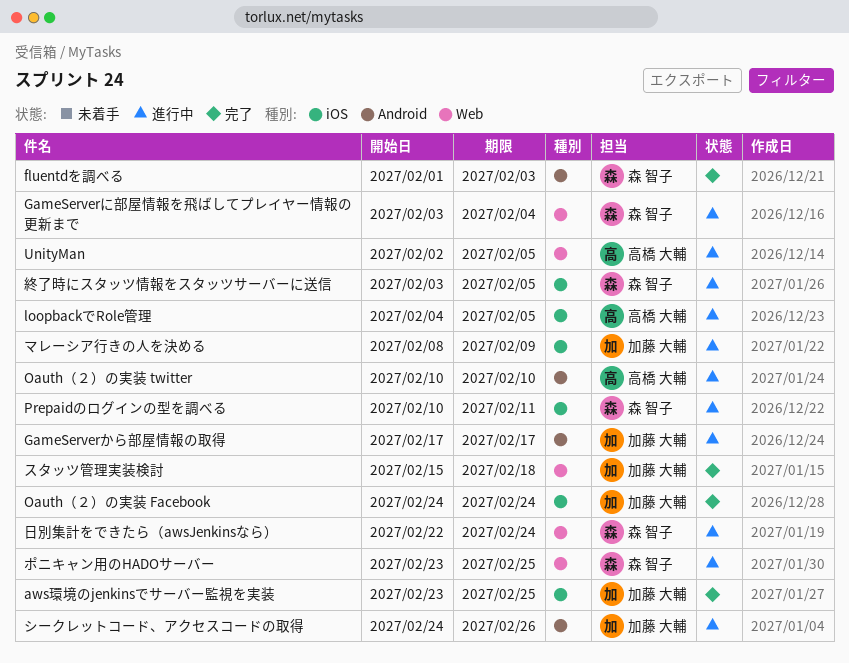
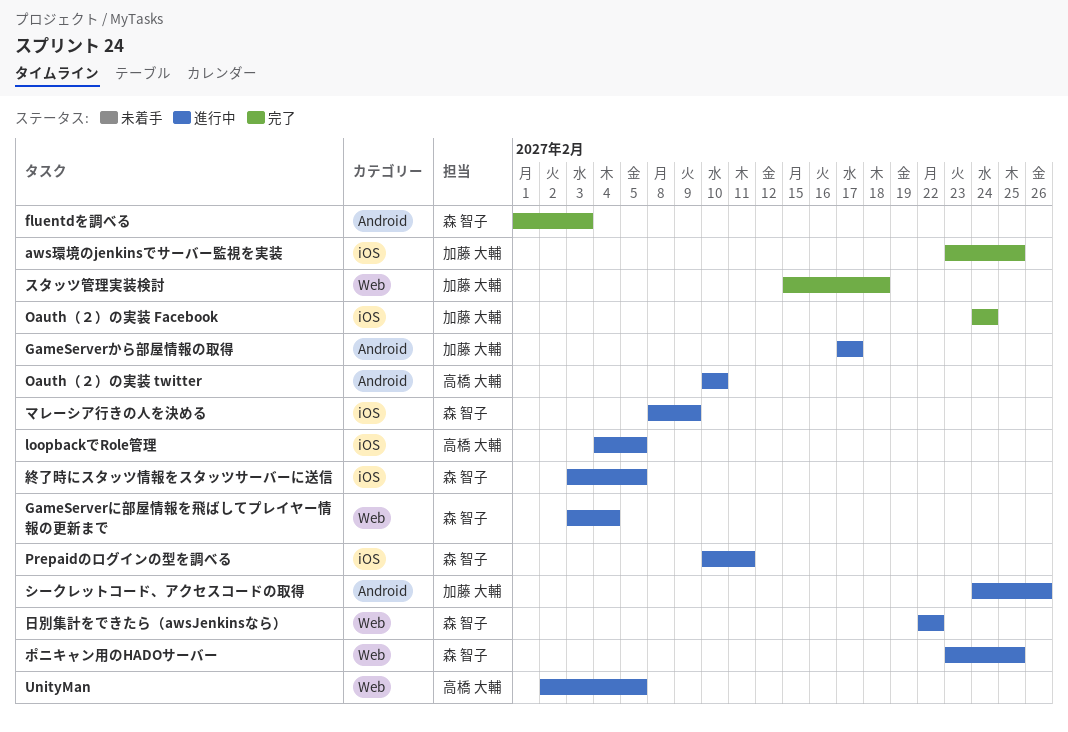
マレーシア行きの人を決める, owner: 加藤 大輔 -> 森 智子
日別集計をできたら（awsJenkinsなら）, due: Feb 24 -> Feb 22

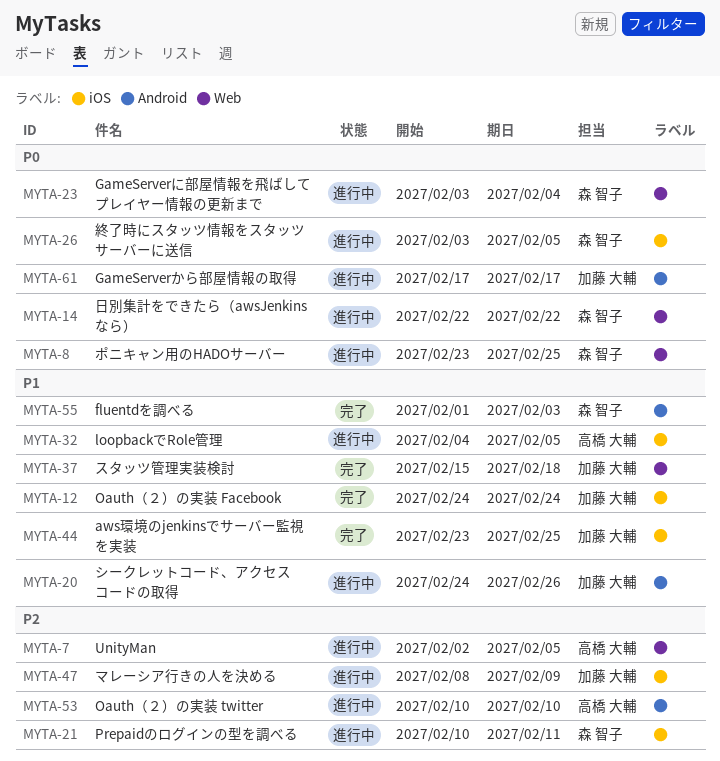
マレーシア行きの人を決める, owner: 森 智子 -> 加藤 大輔

